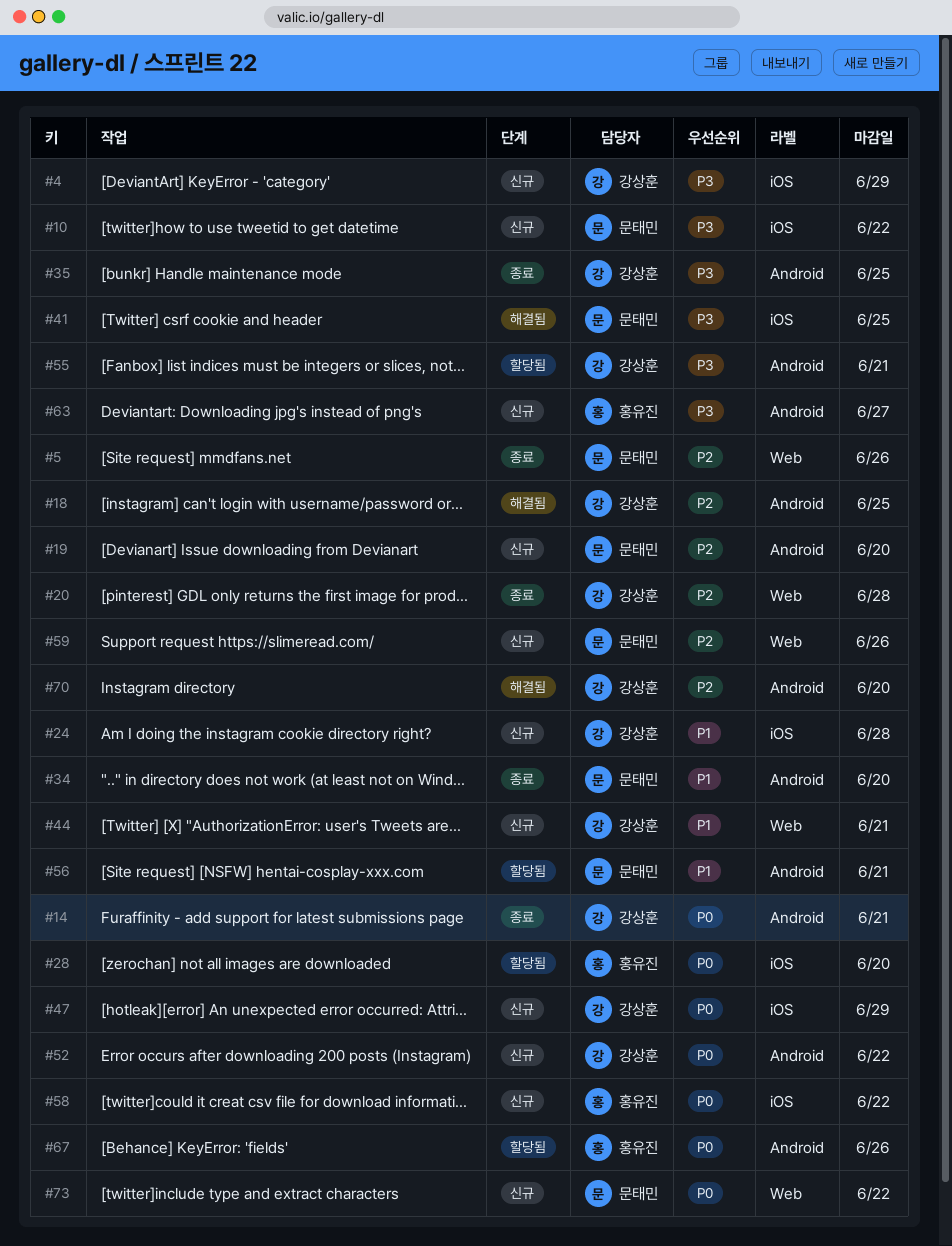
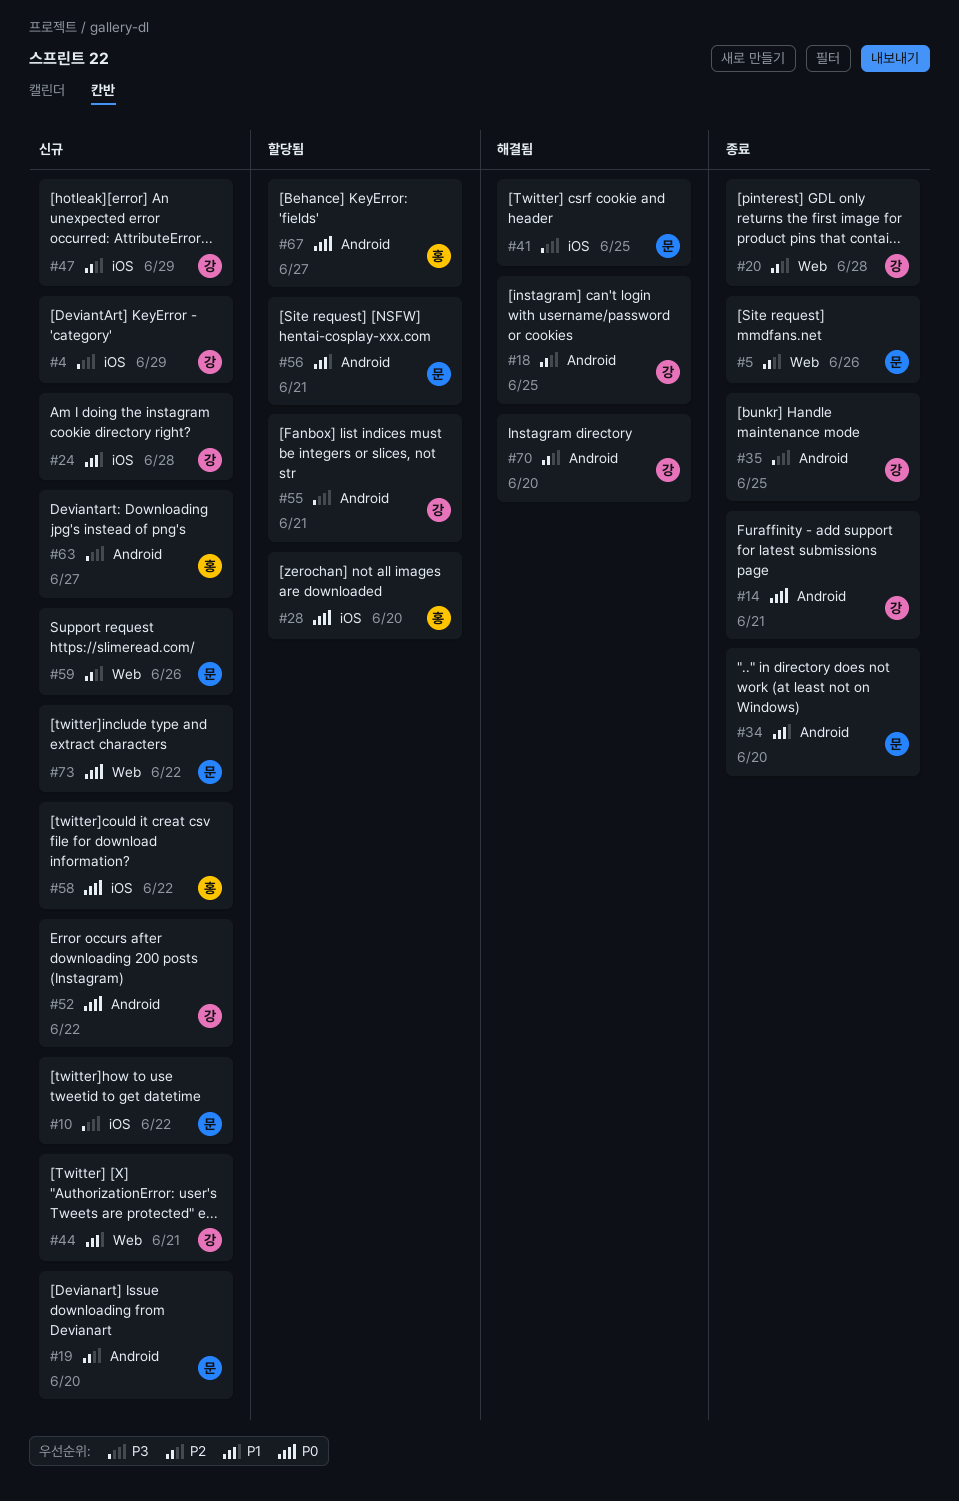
#47, priority: P0 -> P2
#67, due: Jun 26 -> Jun 27

